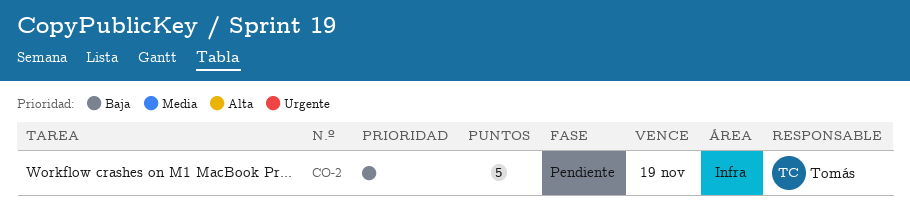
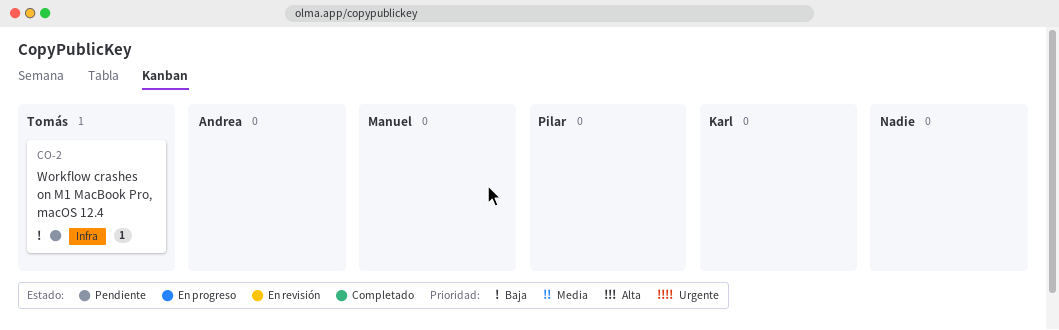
CO-2, estimate: 5 -> 1

